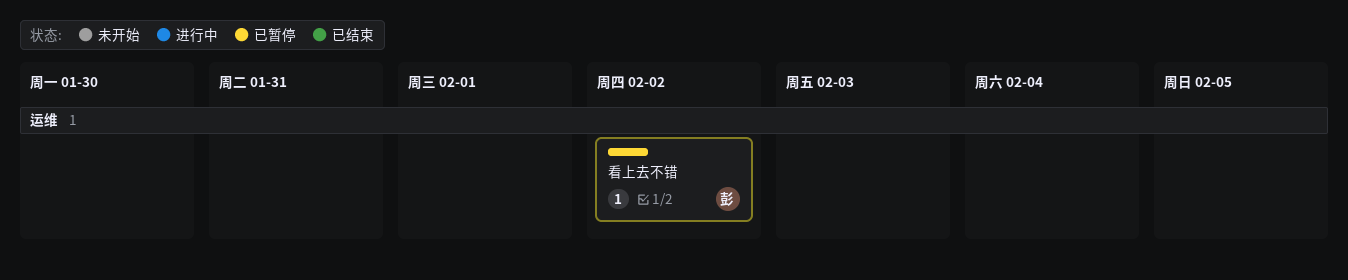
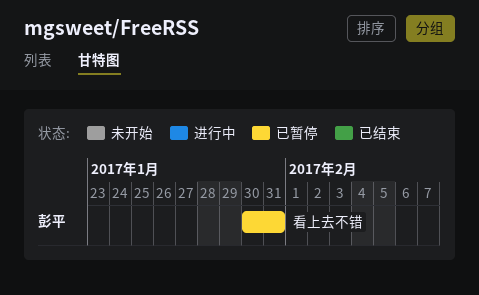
看上去不错, due: Feb 2 -> Jan 31

